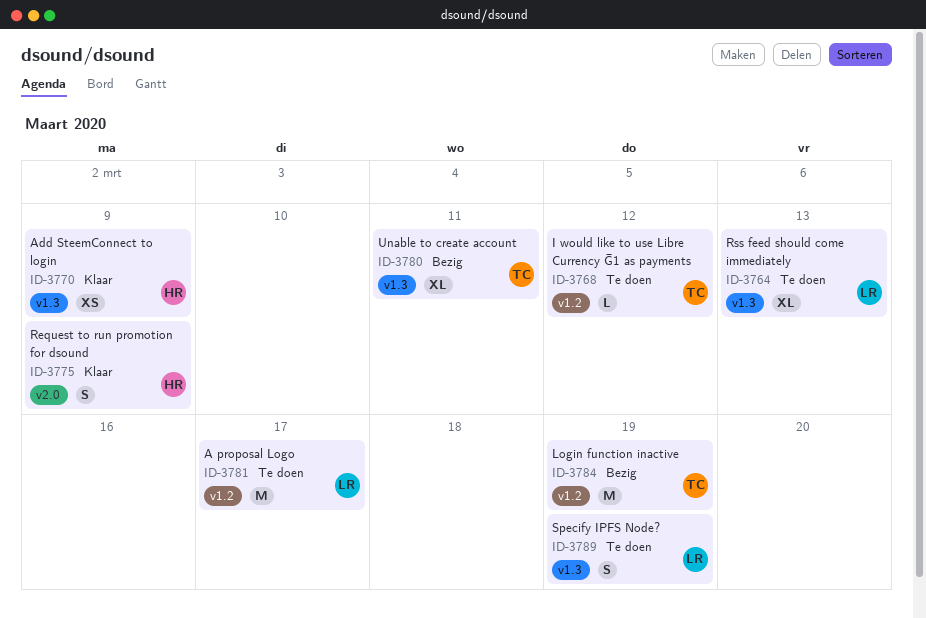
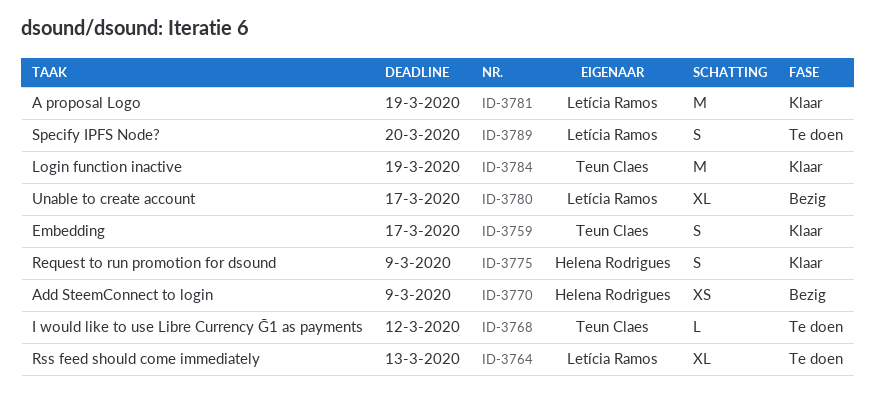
ID-3759: none -> present
ID-3770, status: Klaar -> Bezig
ID-3780, owner: Teun Claes -> Letícia Ramos
ID-3780, due: Mar 11 -> Mar 17
ID-3781, status: Te doen -> Klaar
ID-3781, due: Mar 17 -> Mar 19
ID-3784, status: Bezig -> Klaar
ID-3789, due: Mar 19 -> Mar 20

